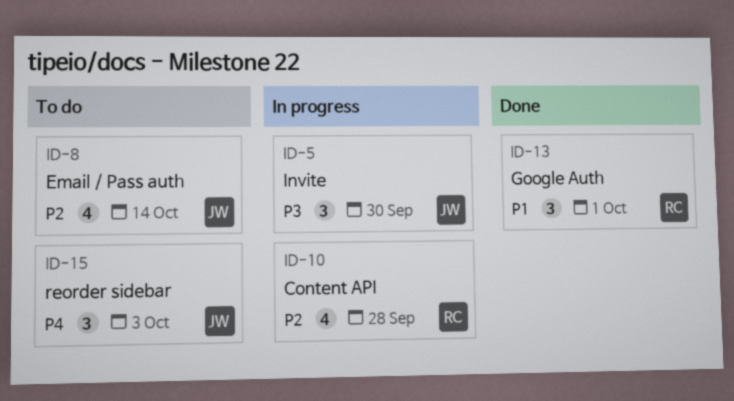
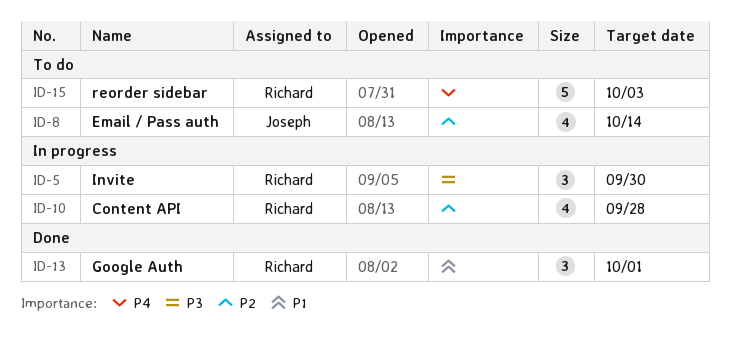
ID-5, owner: Joseph -> Richard
ID-15, owner: Joseph -> Richard
ID-15, estimate: 3 -> 5

